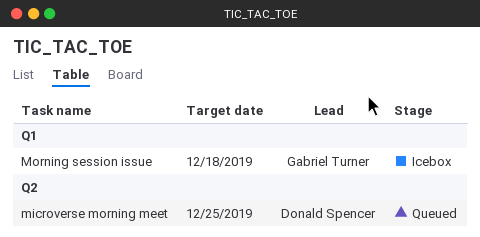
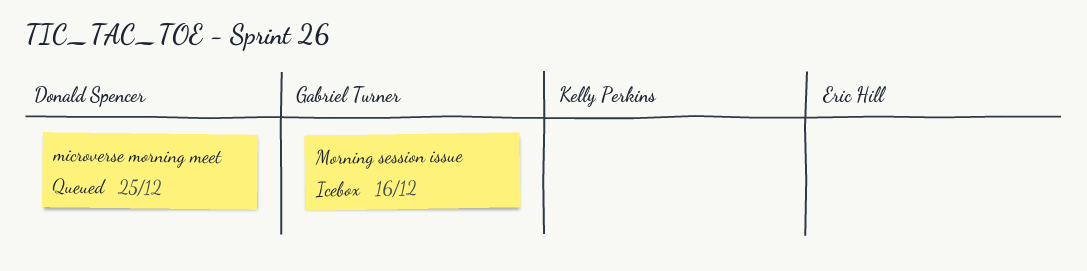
Morning session issue, due: Dec 18 -> Dec 16

